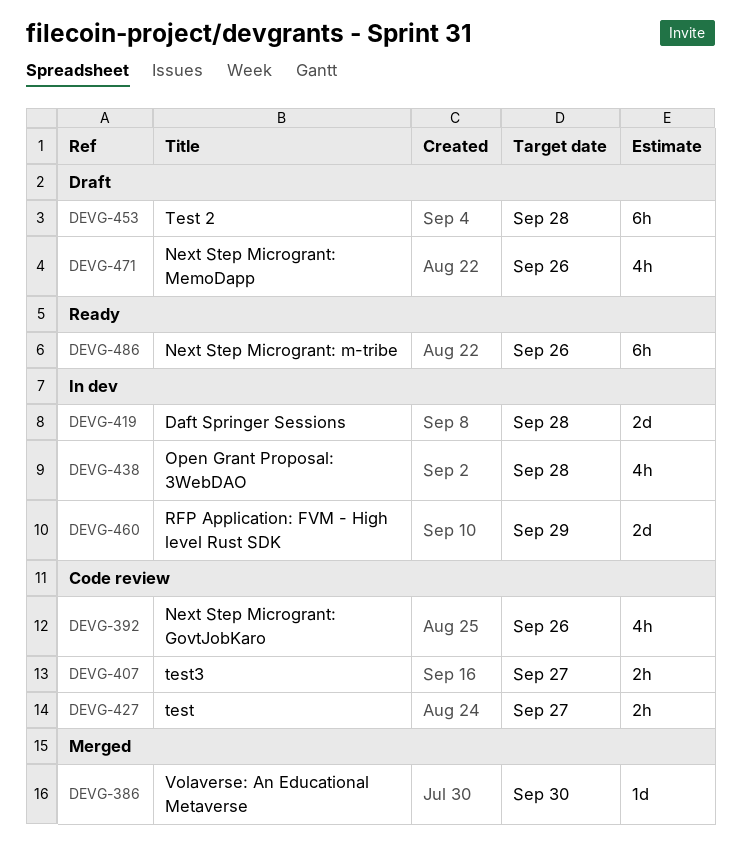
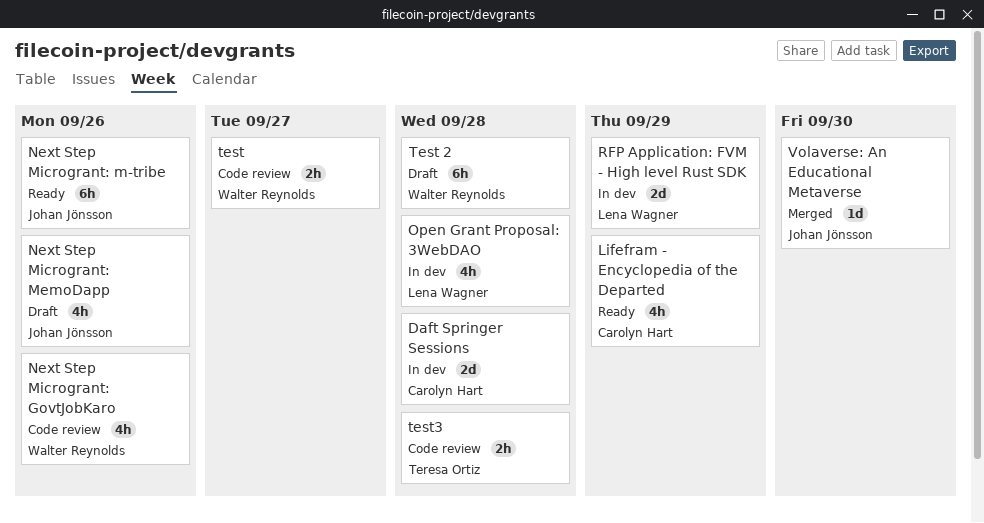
Lifefram - Encyclopedia of the Departed: none -> present
test3, due: Sep 27 -> Sep 28

